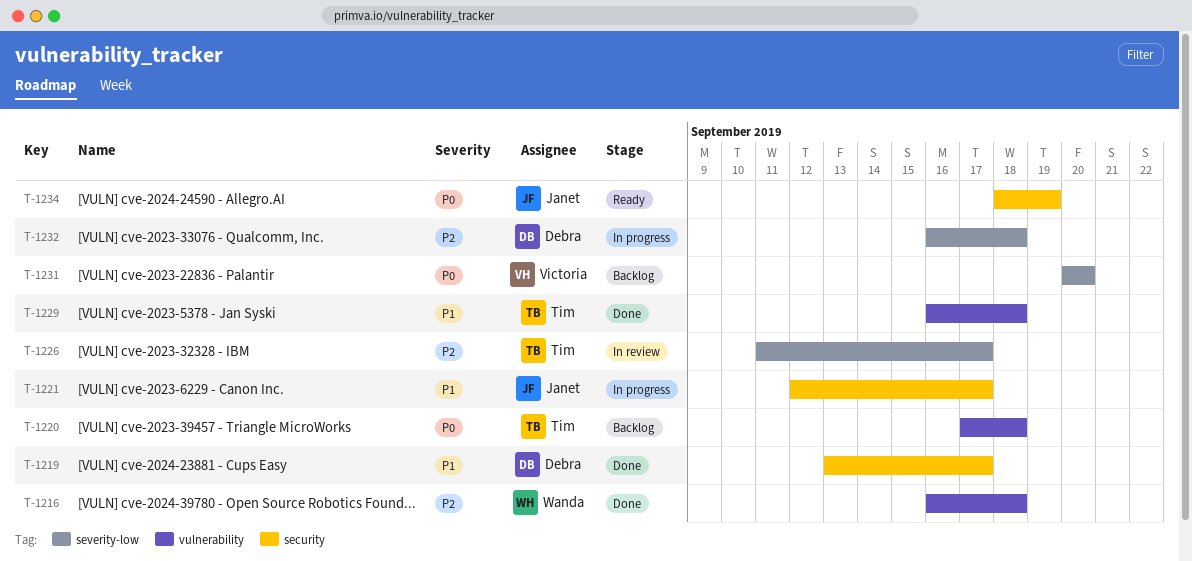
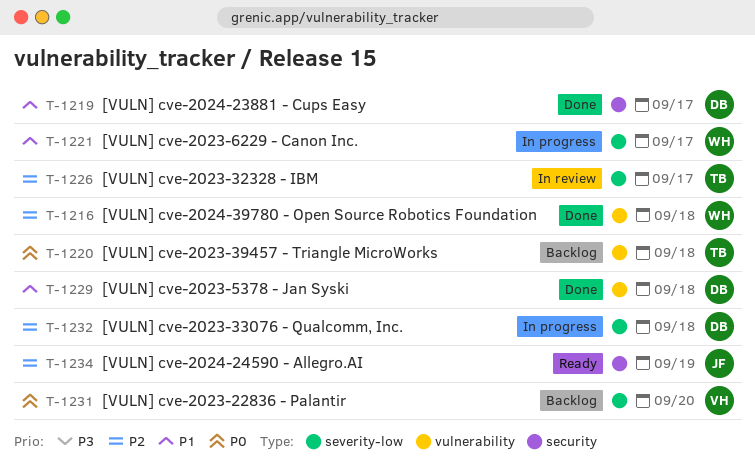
T-1221, owner: Janet -> Wanda
T-1221, label: security -> severity-low
T-1229, owner: Tim -> Debra
T-1234, priority: P0 -> P2

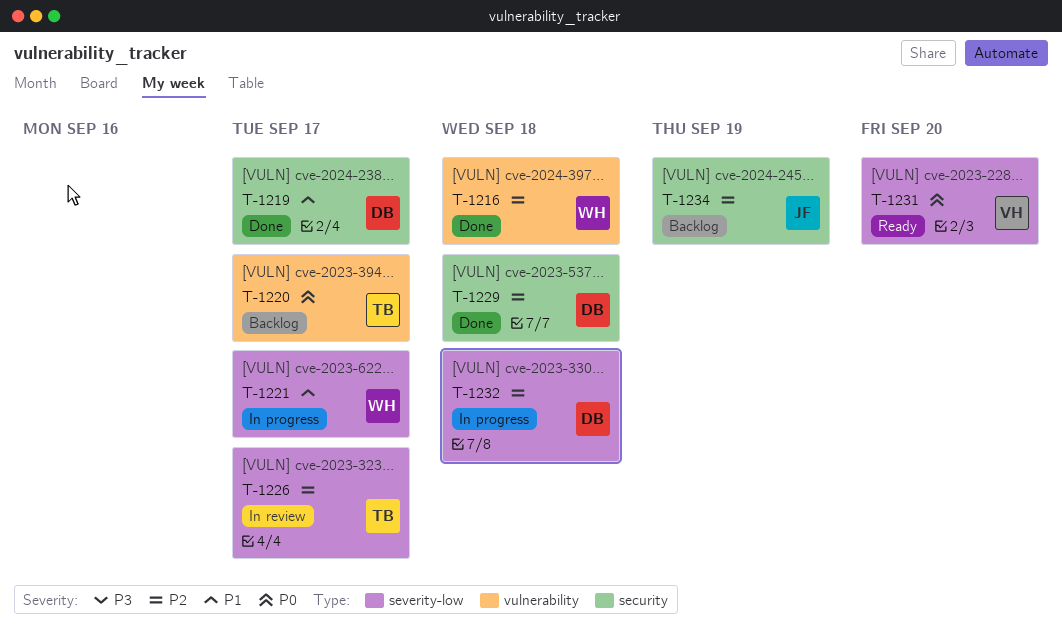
T-1220, due: Sep 18 -> Sep 17
T-1229, priority: P1 -> P2
T-1229, label: vulnerability -> security
T-1231, status: Backlog -> Ready
T-1234, status: Ready -> Backlog

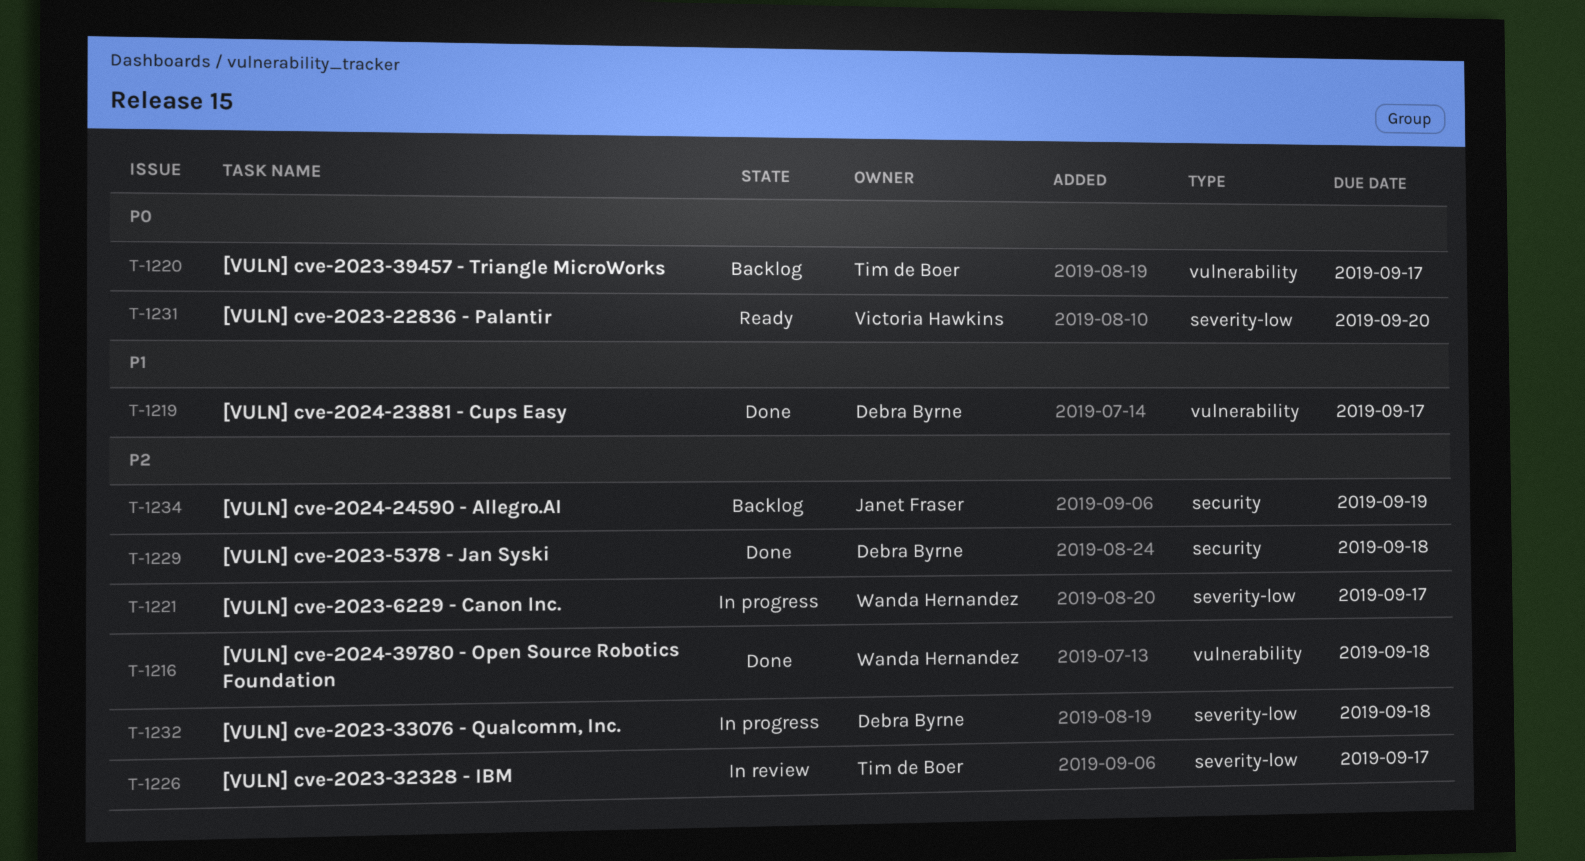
T-1219, label: security -> vulnerability
T-1221, priority: P1 -> P2

